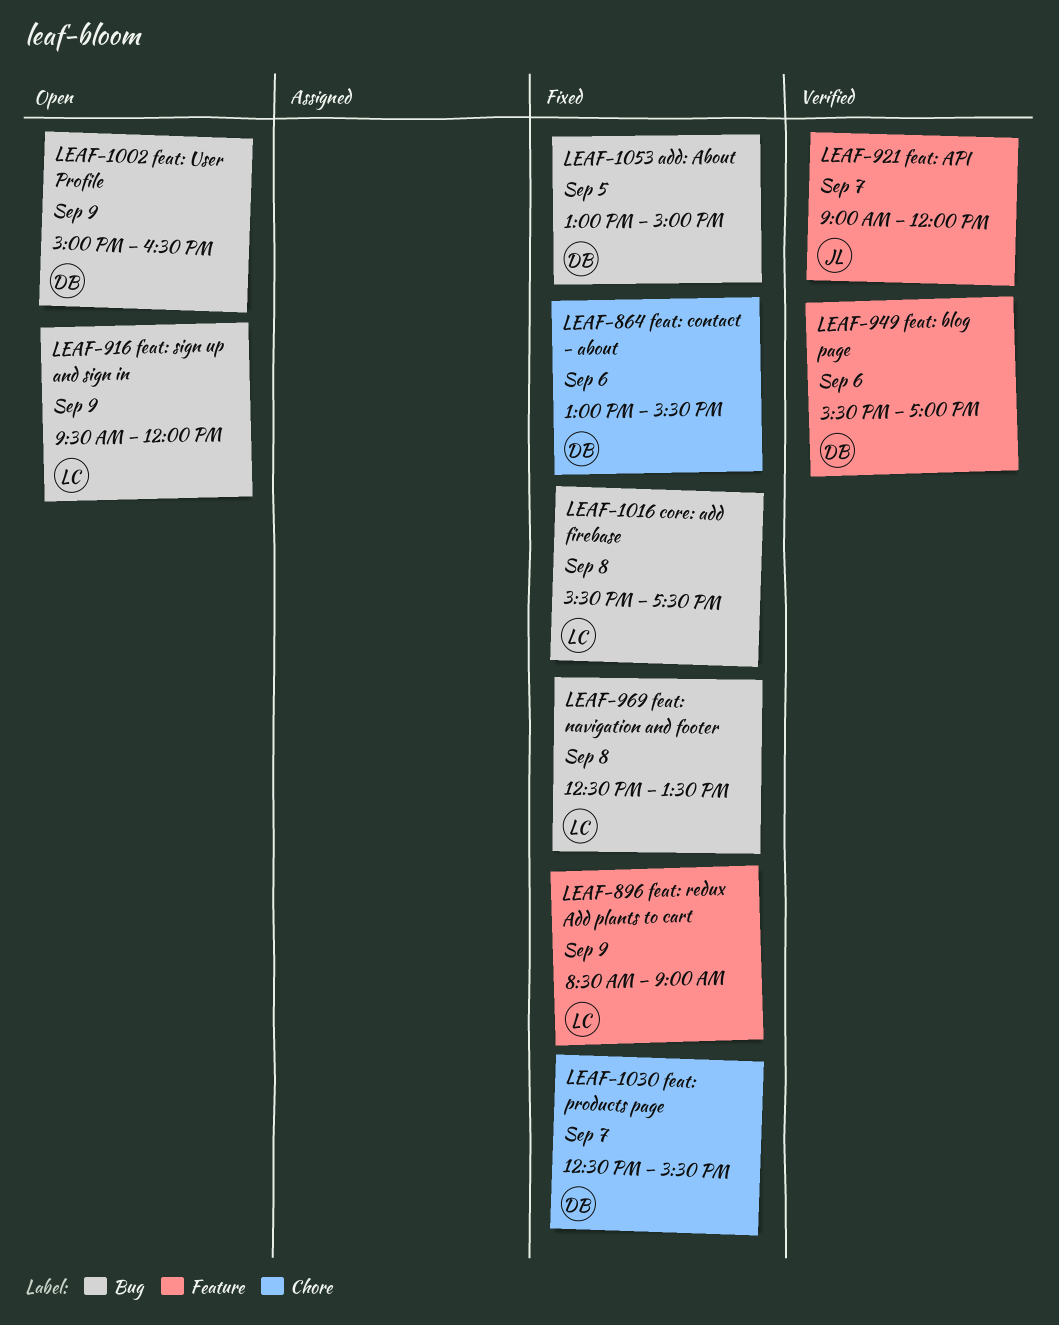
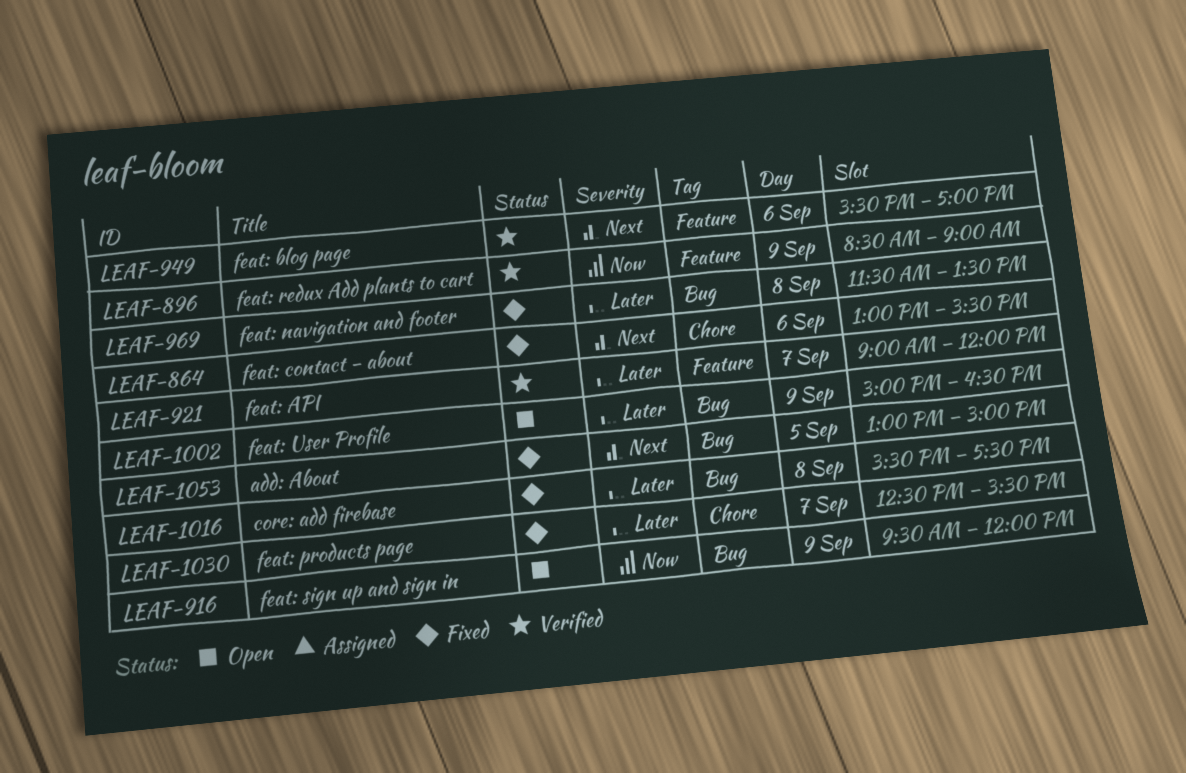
LEAF-896, status: Fixed -> Verified
LEAF-969, begins: 12:30 -> 11:30

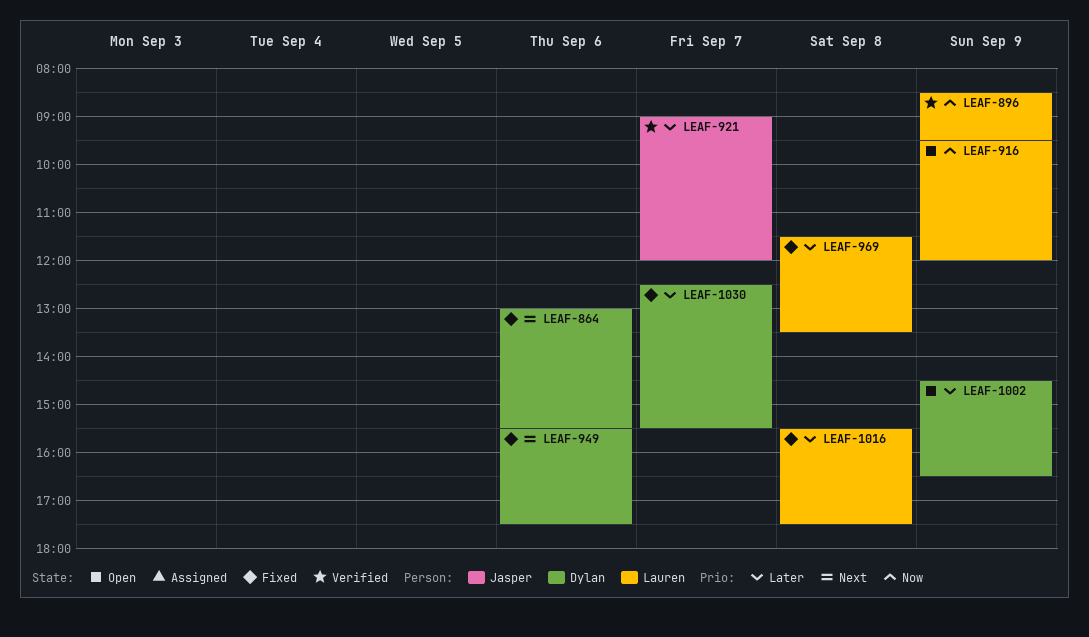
LEAF-896, ends: 09:00 -> 09:30
LEAF-949, status: Verified -> Fixed
LEAF-949, ends: 17:00 -> 17:30
LEAF-1002, begins: 15:00 -> 14:30
LEAF-1053: present -> none

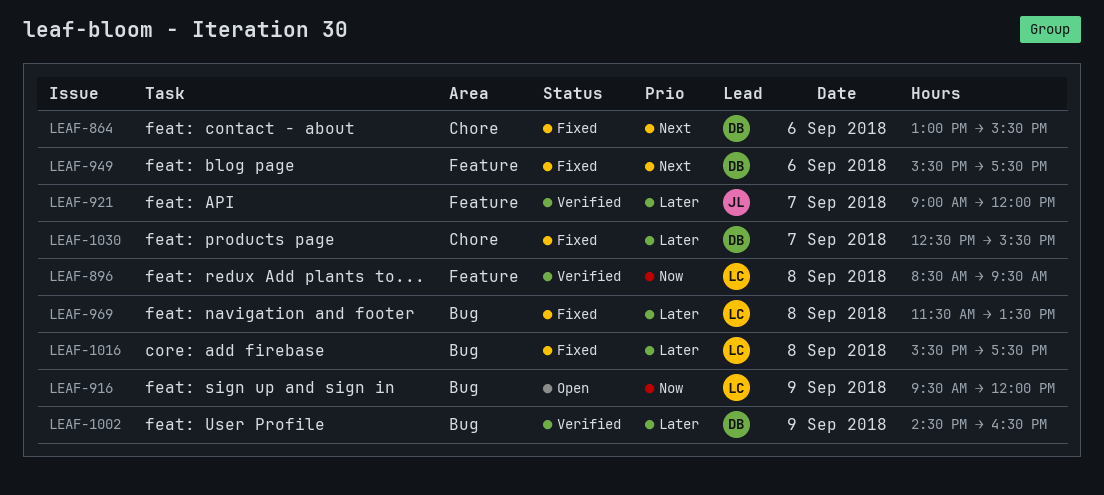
LEAF-896, day: Sep 9 -> Sep 8
LEAF-1002, status: Open -> Verified

